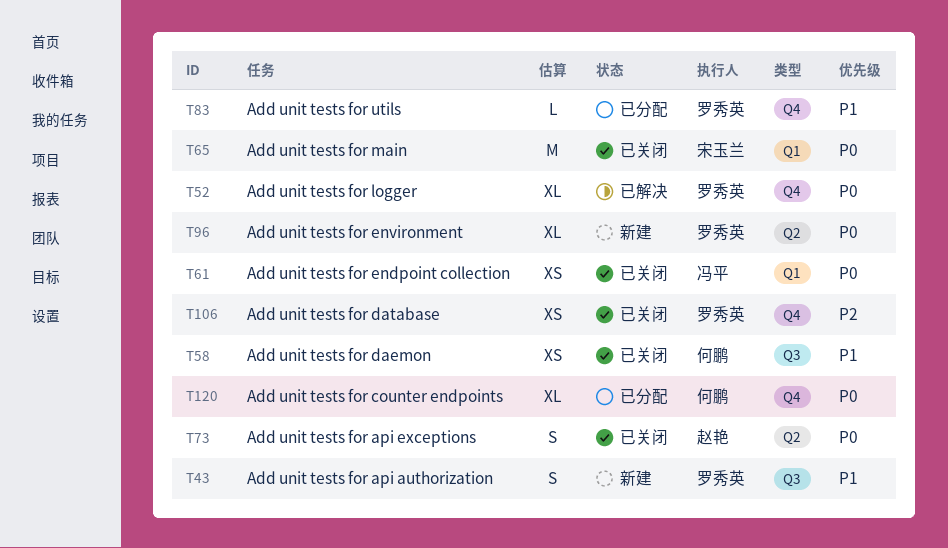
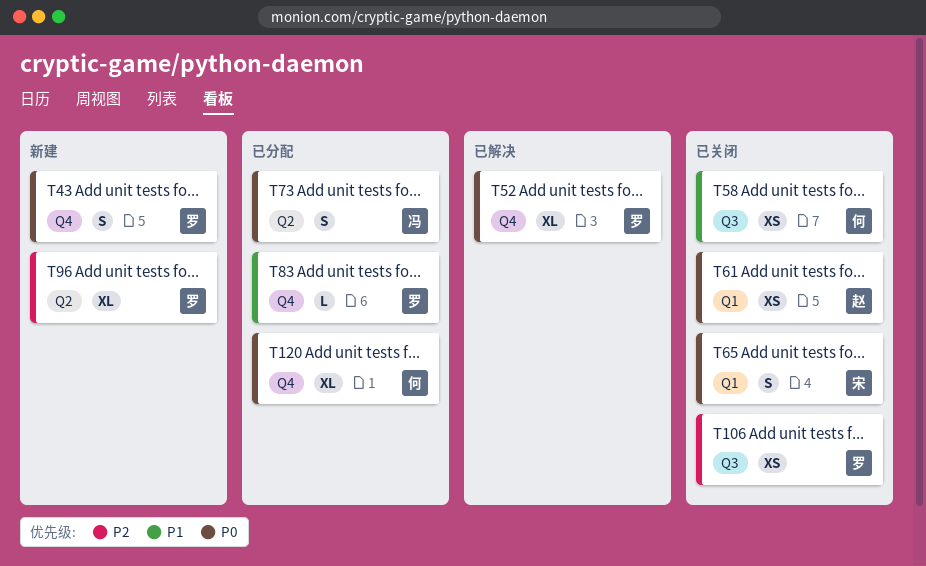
T43, priority: P1 -> P0
T43, label: Q3 -> Q4
T61, owner: 冯平 -> 赵艳
T65, estimate: M -> S
T73, status: 已关闭 -> 已分配
T73, owner: 赵艳 -> 冯平
T96, priority: P0 -> P2
T106, label: Q4 -> Q3

